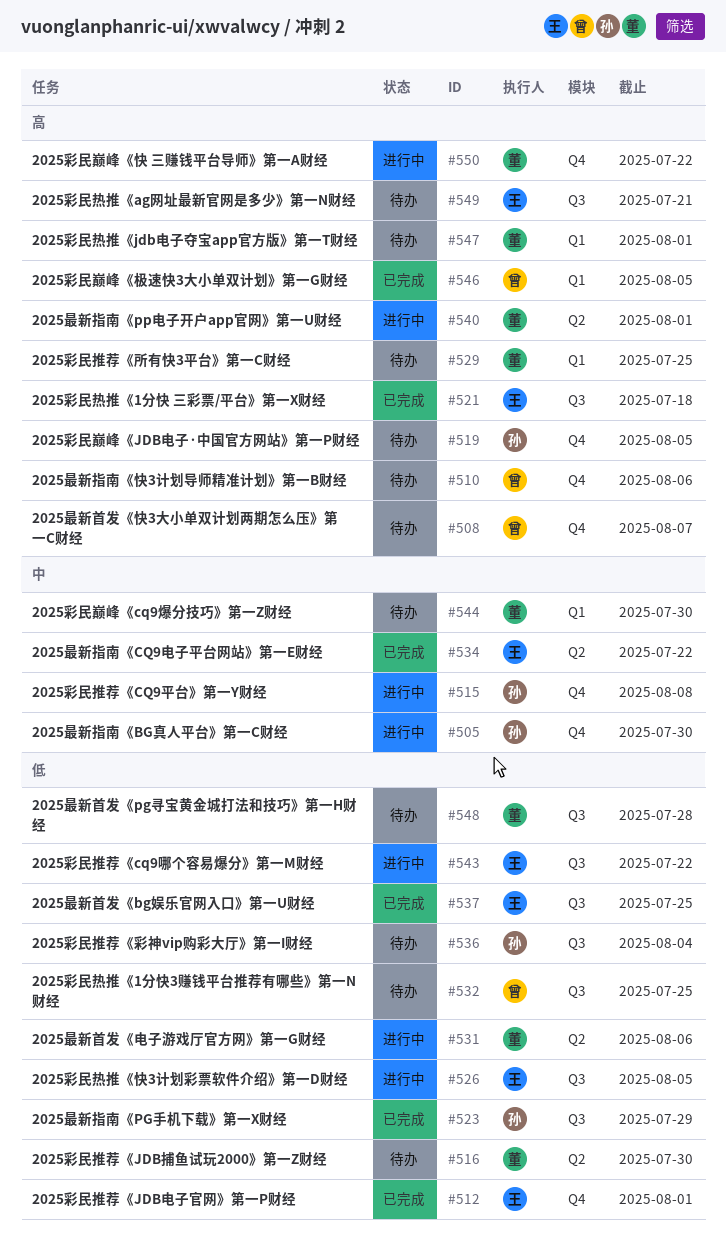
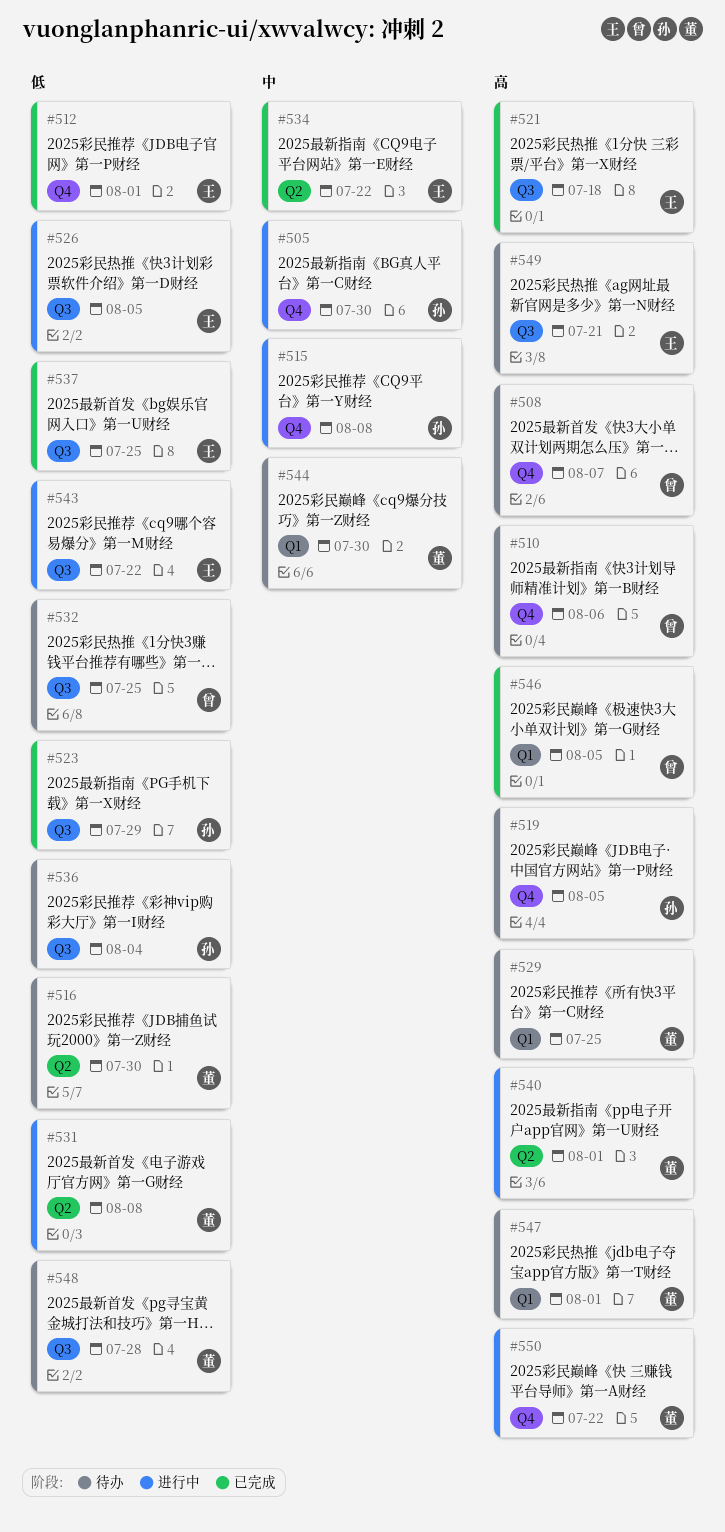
#531, due: Aug 6 -> Aug 8

